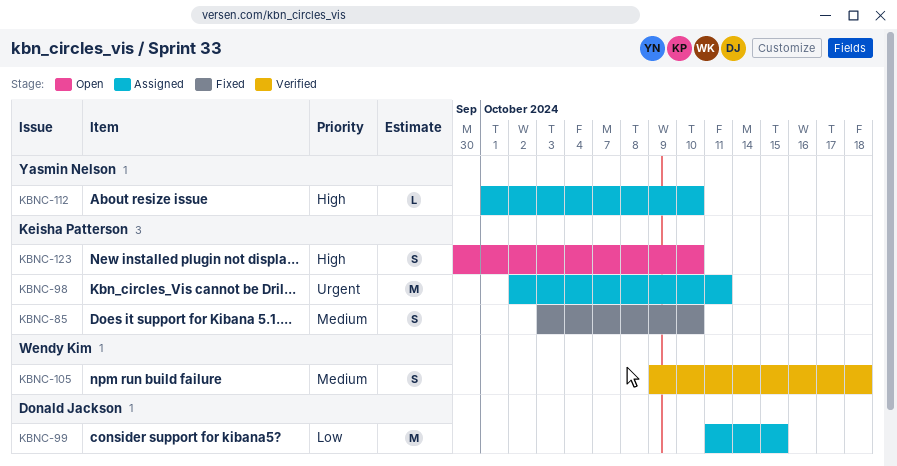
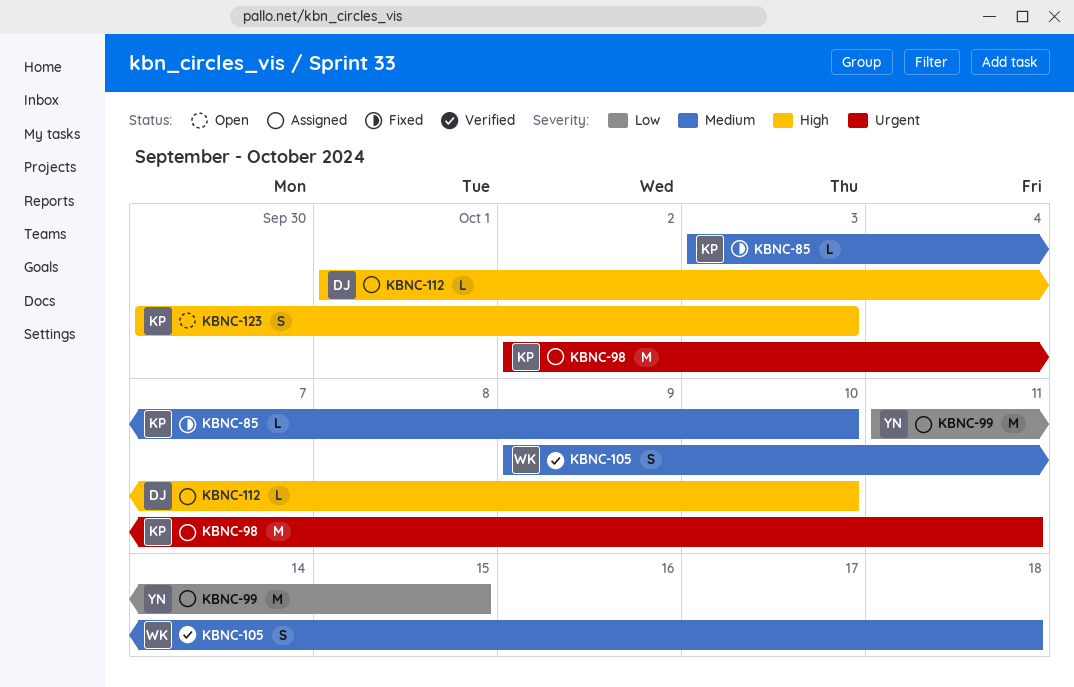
KBNC-85, estimate: S -> L
KBNC-99, owner: Donald Jackson -> Yasmin Nelson
KBNC-112, owner: Yasmin Nelson -> Donald Jackson
KBNC-123, due: Oct 10 -> Oct 3

